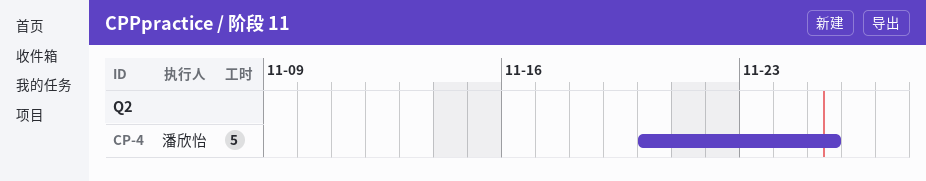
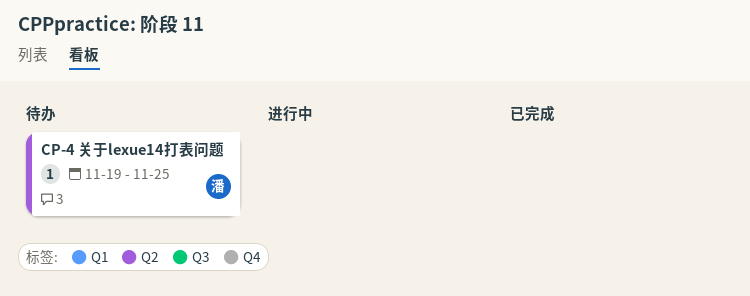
CP-4, estimate: 5 -> 1
CP-4, start: Nov 20 -> Nov 19

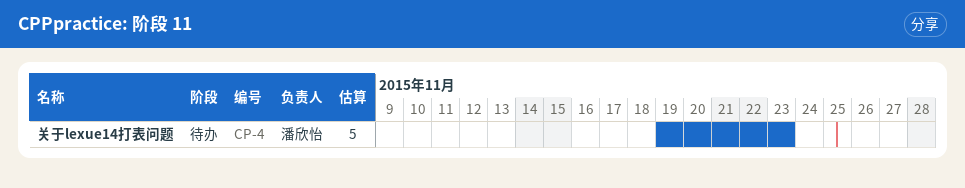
CP-4, estimate: 1 -> 5
CP-4, due: Nov 25 -> Nov 23

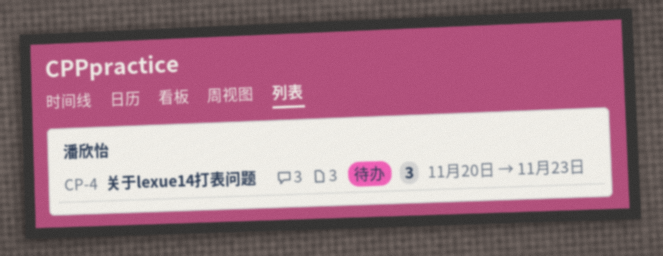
CP-4, estimate: 5 -> 3
CP-4, start: Nov 19 -> Nov 20

